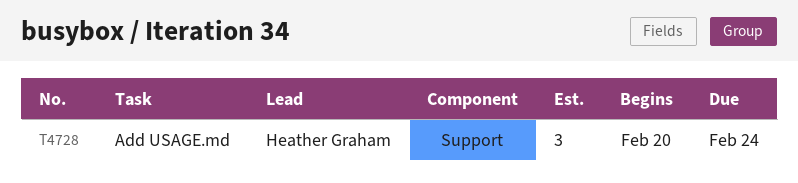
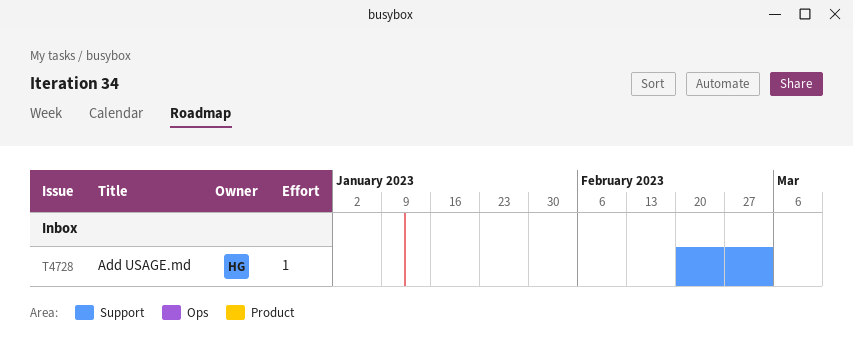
T4728, estimate: 3 -> 1
T4728, due: Feb 24 -> Mar 3

